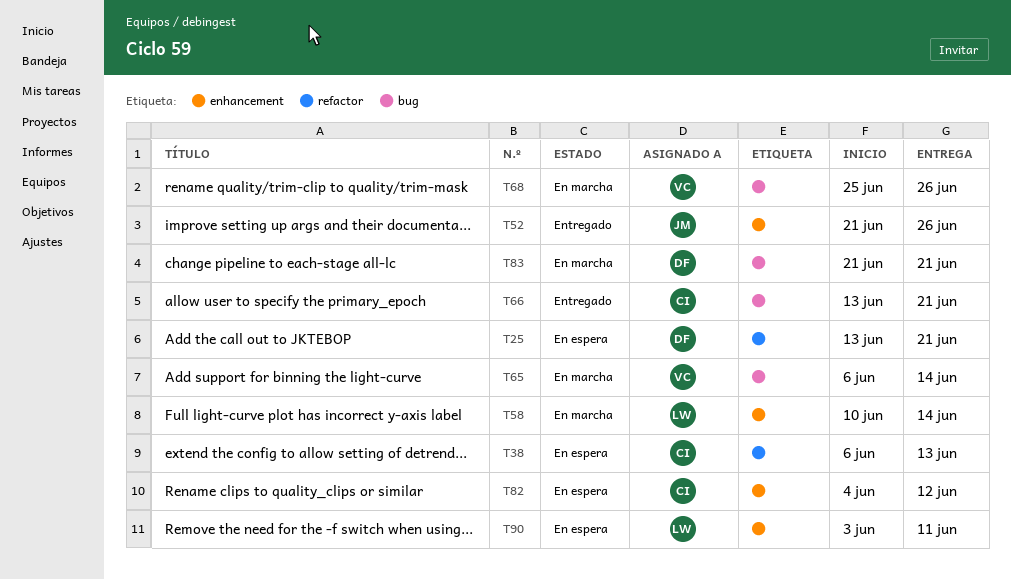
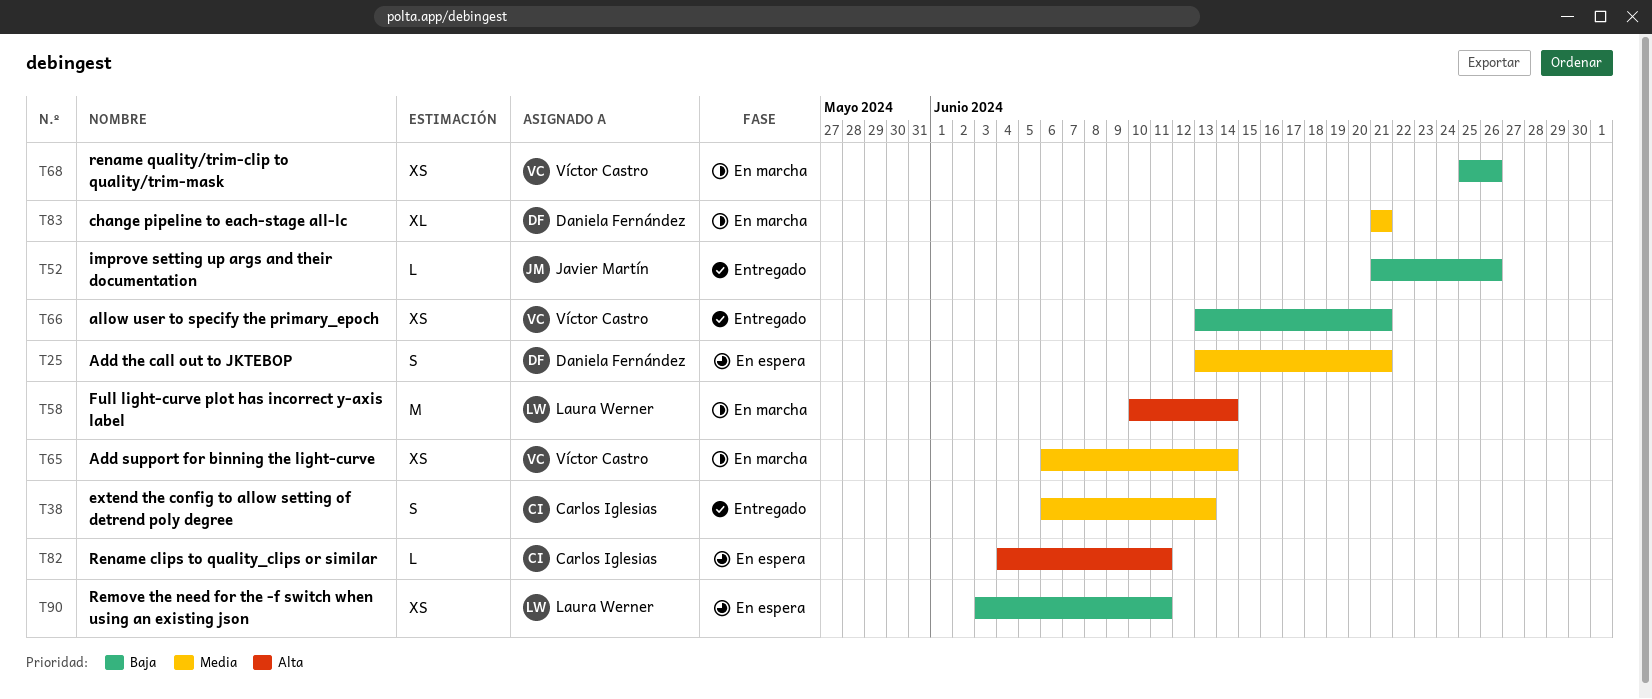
T38, status: En espera -> Entregado
T66, owner: Carlos Iglesias -> Víctor Castro
T82, due: Jun 12 -> Jun 11

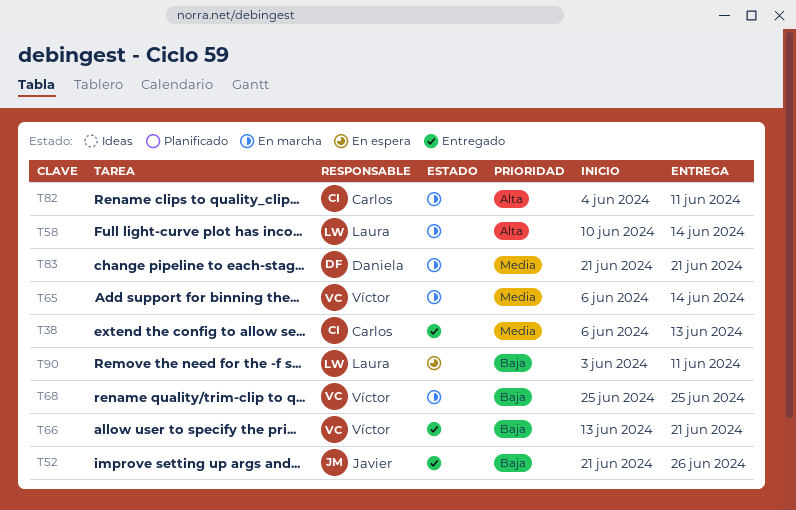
T25: present -> none
T68, due: Jun 26 -> Jun 25
T82, status: En espera -> En marcha

